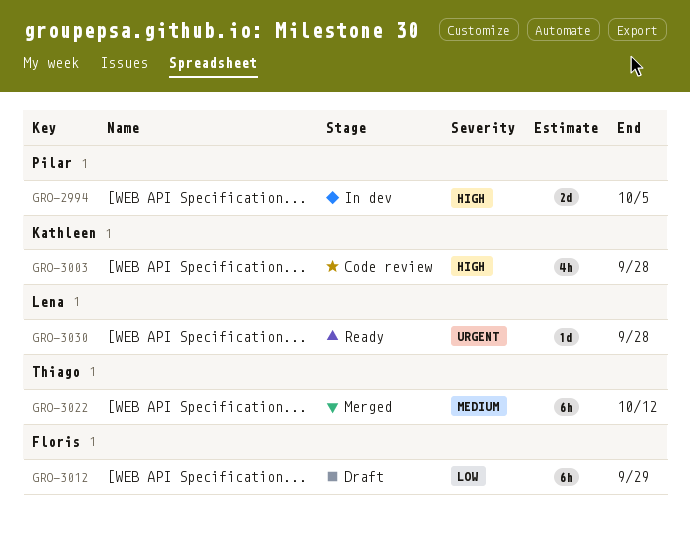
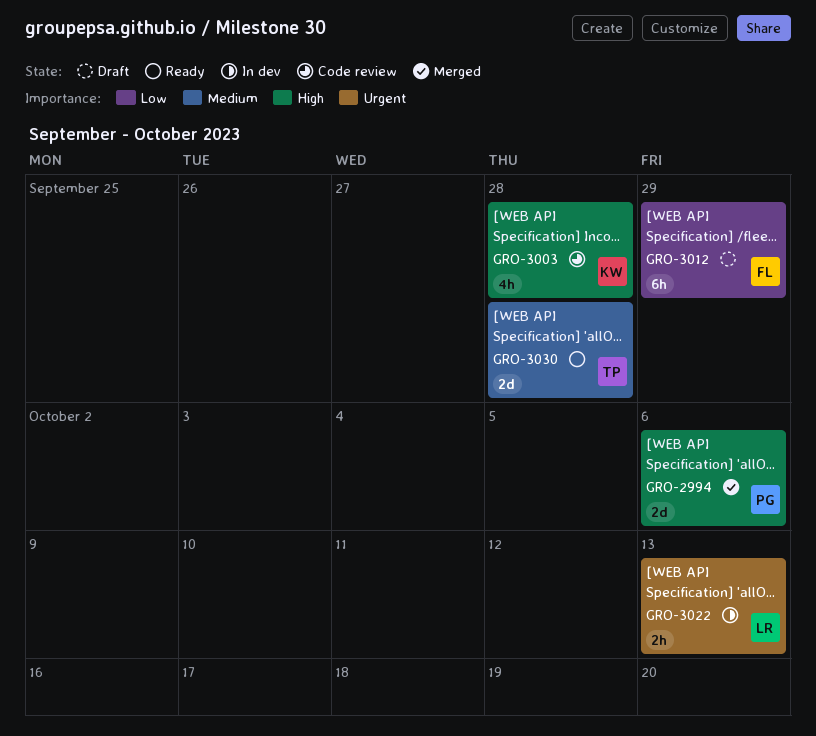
GRO-2994, status: In dev -> Merged
GRO-2994, due: Oct 5 -> Oct 6
GRO-3022, status: Merged -> In dev
GRO-3022, owner: Thiago -> Lena
GRO-3022, priority: Medium -> Urgent
GRO-3022, estimate: 6h -> 2h
GRO-3022, due: Oct 12 -> Oct 13
GRO-3030, owner: Lena -> Thiago
GRO-3030, priority: Urgent -> Medium
GRO-3030, estimate: 1d -> 2d

